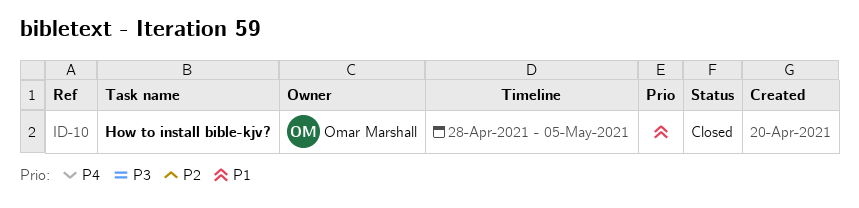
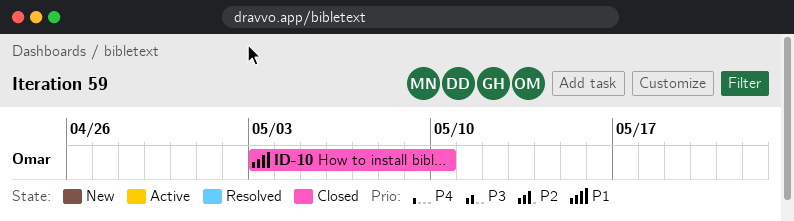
ID-10, start: Apr 28 -> May 3
ID-10, due: May 5 -> May 10

